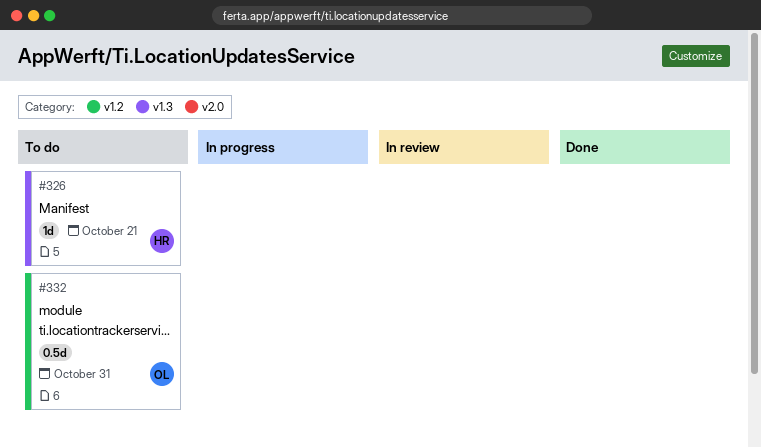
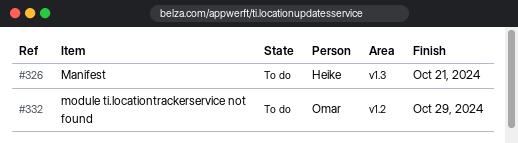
#332, due: Oct 31 -> Oct 29

